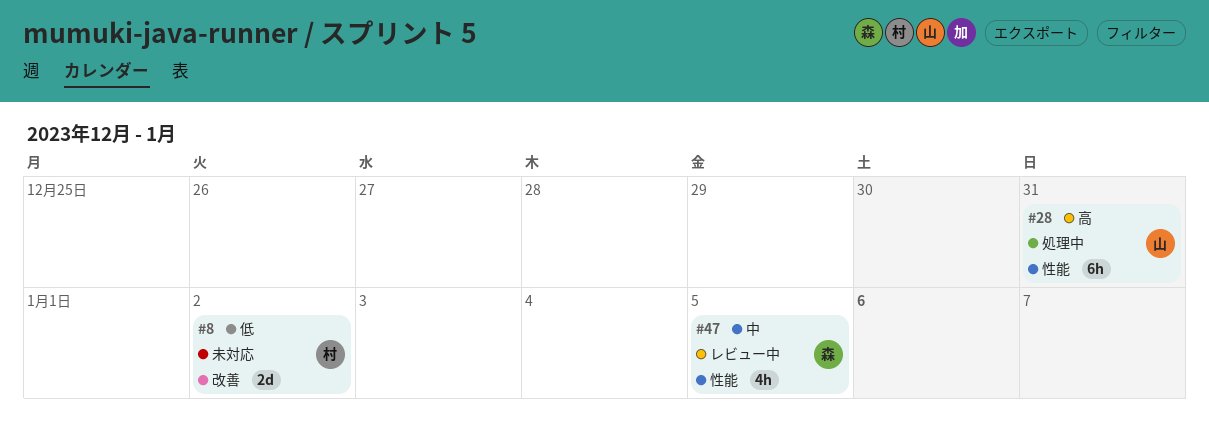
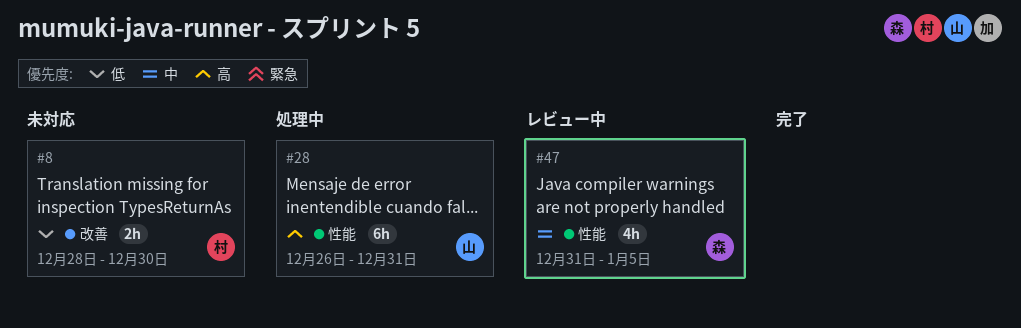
#8, estimate: 2d -> 2h
#8, due: Jan 2 -> Dec 30

